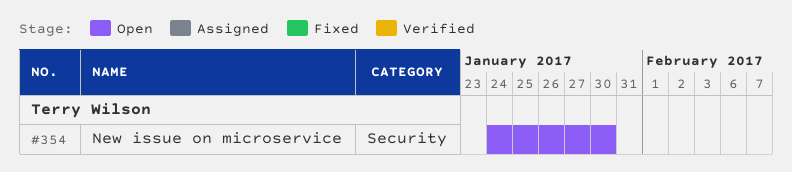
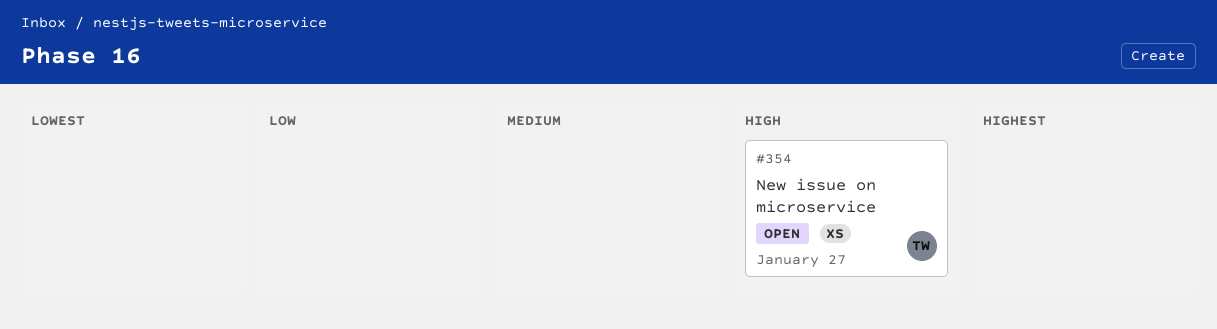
#354, due: Jan 30 -> Jan 27

